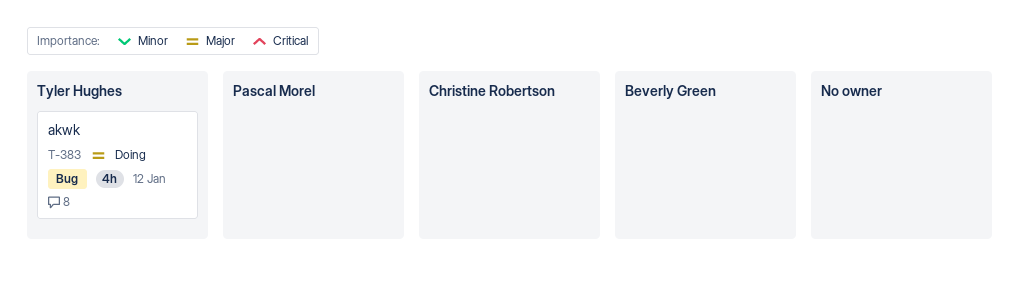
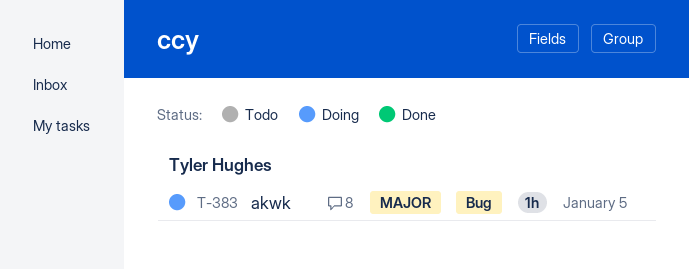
T-383, estimate: 4h -> 1h
T-383, due: Jan 12 -> Jan 5

